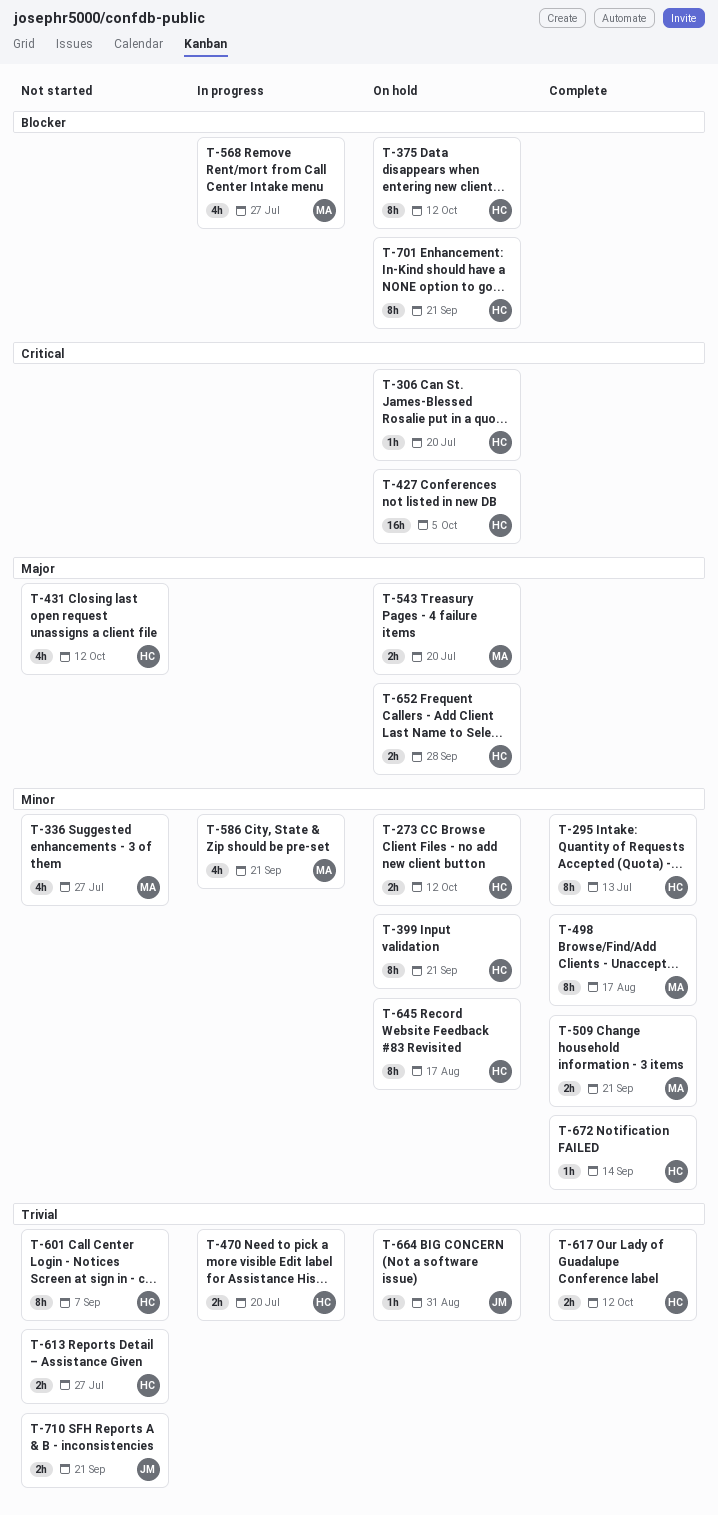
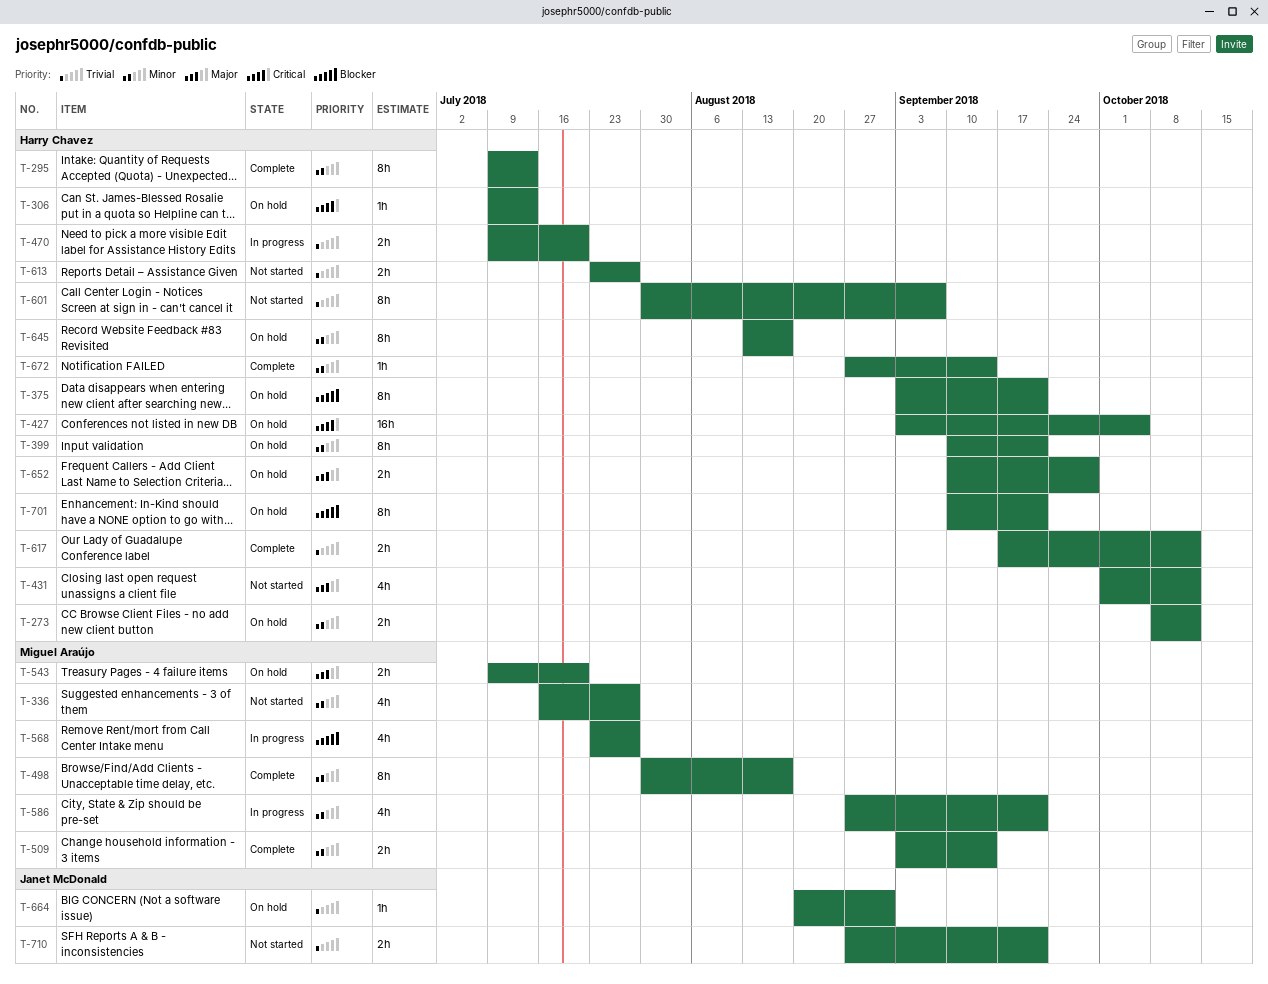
T-306, due: Jul 20 -> Jul 13
T-375, due: Oct 12 -> Sep 21
T-509, due: Sep 21 -> Sep 14

